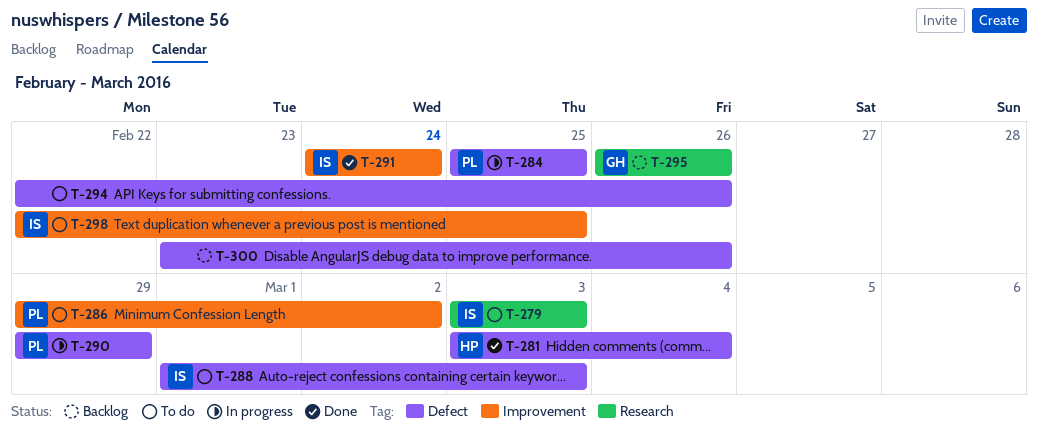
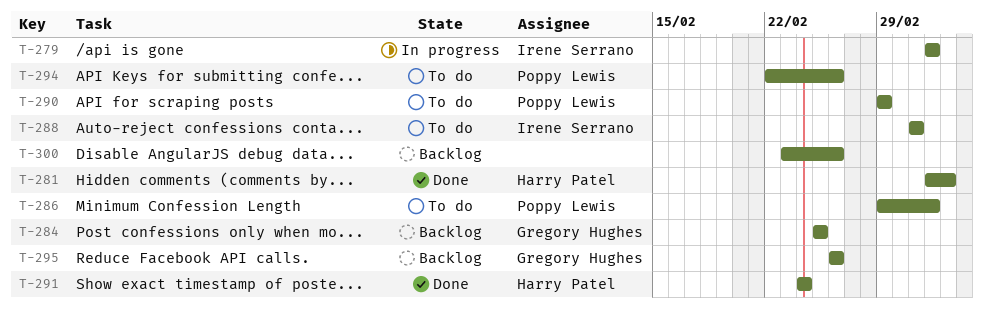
T-279, status: To do -> In progress
T-284, status: In progress -> Backlog
T-284, owner: Poppy Lewis -> Gregory Hughes
T-286, due: Mar 2 -> Mar 3
T-288, start: Mar 1 -> Mar 2
T-288, due: Mar 3 -> Mar 2
T-290, status: In progress -> To do
T-291, owner: Irene Serrano -> Harry Patel
T-294, owner: none -> Poppy Lewis
T-298: present -> none

